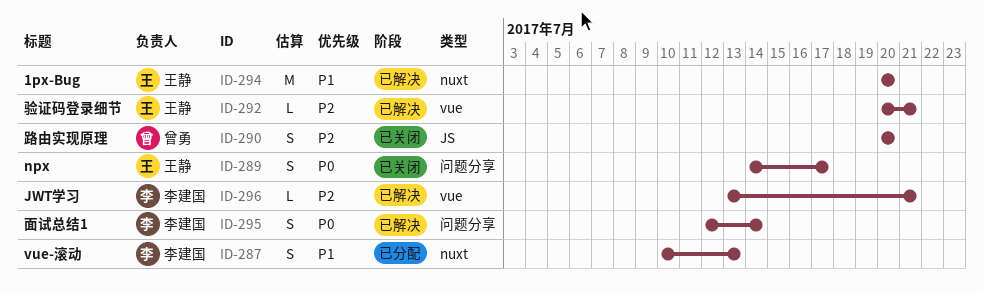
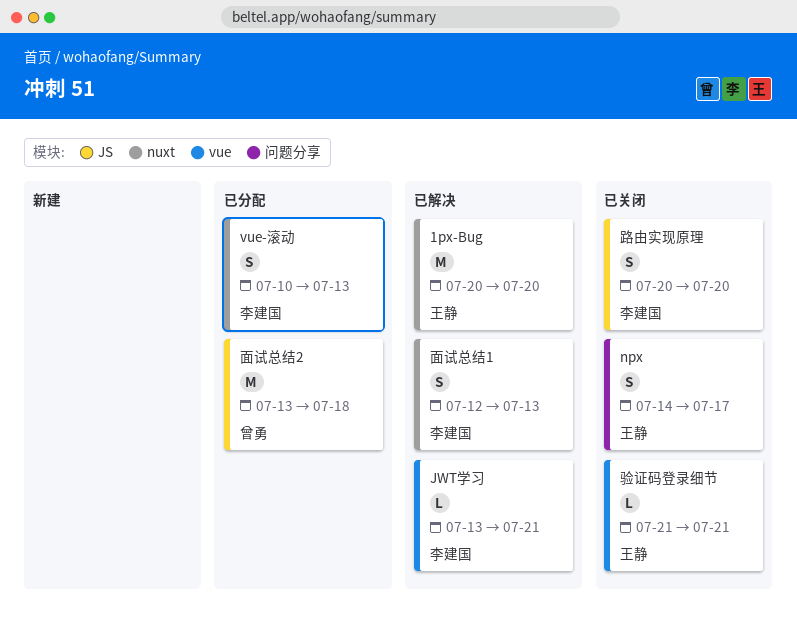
路由实现原理, owner: 曾勇 -> 李建国
面试总结1, label: 问题分享 -> nuxt
面试总结1, due: Jul 14 -> Jul 13
面试总结2: none -> present
验证码登录细节, status: 已解决 -> 已关闭
验证码登录细节, start: Jul 20 -> Jul 21

